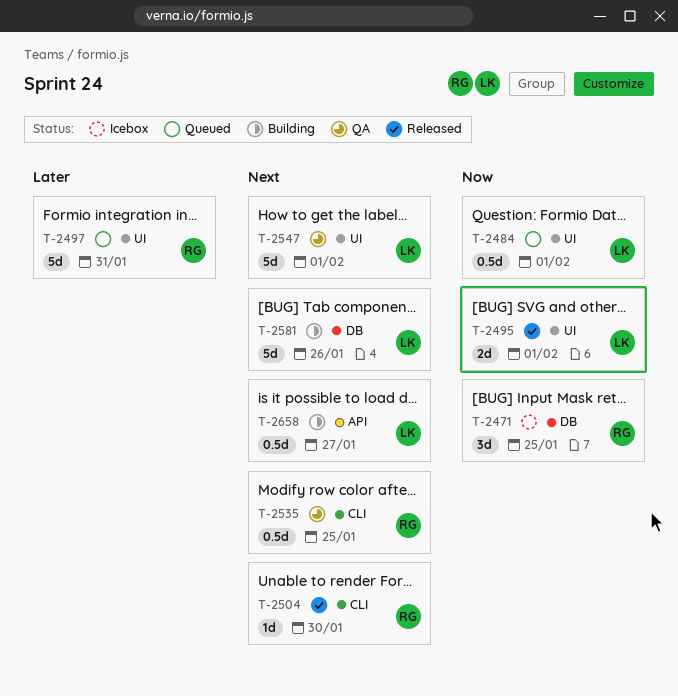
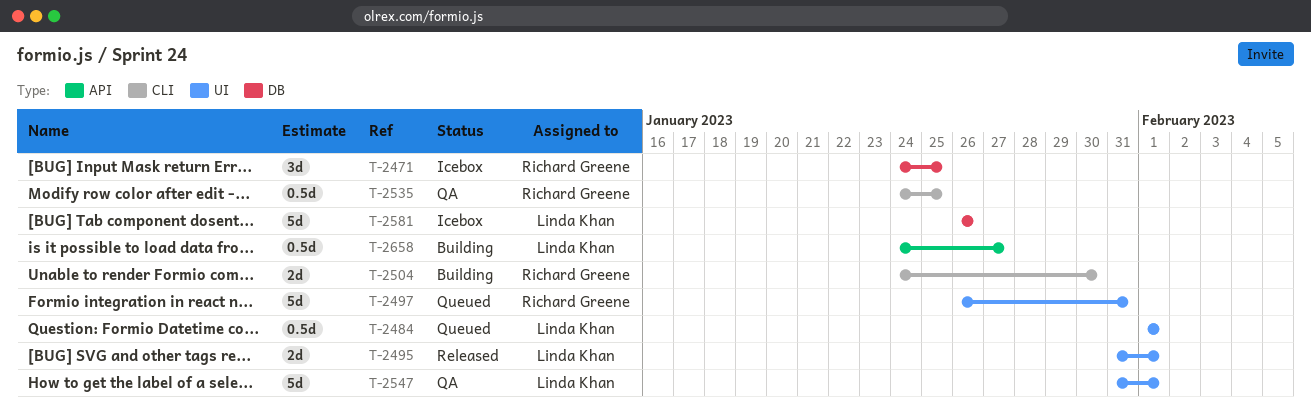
T-2504, status: Released -> Building
T-2504, estimate: 1d -> 2d
T-2581, status: Building -> Icebox

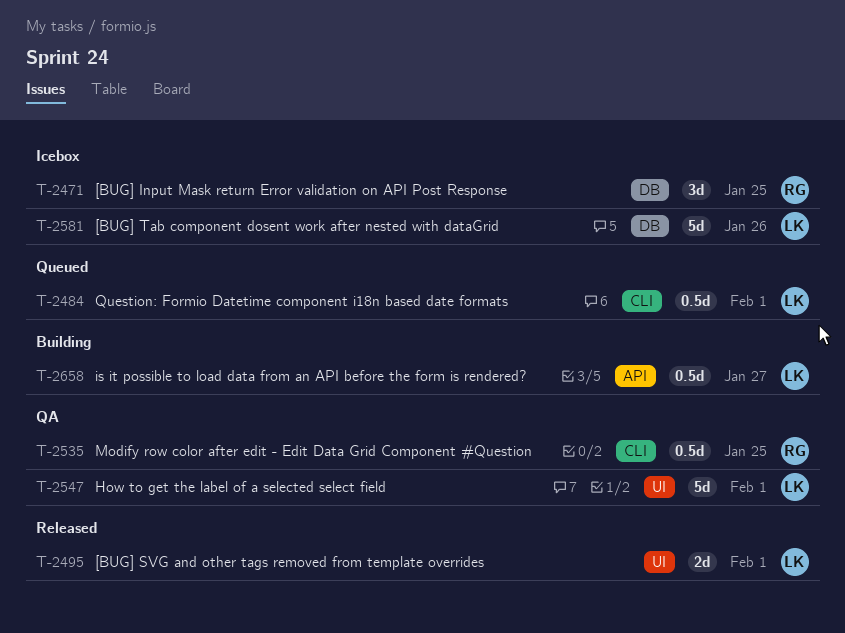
T-2484, label: UI -> CLI
T-2497: present -> none
T-2504: present -> none

